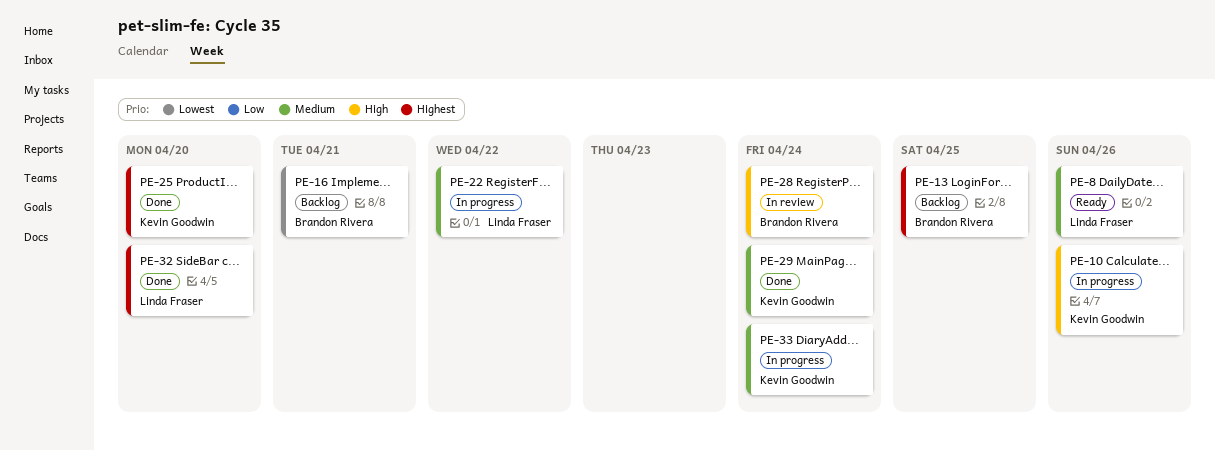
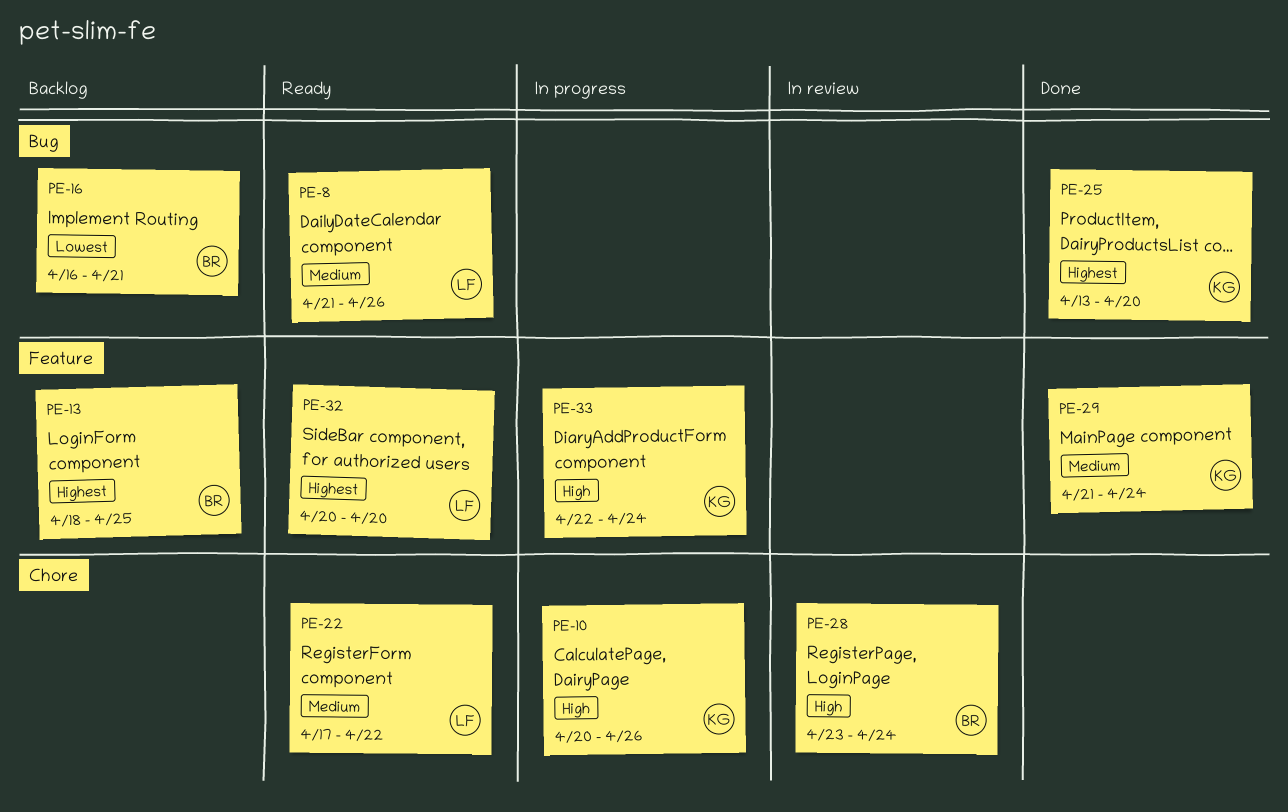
PE-22, status: In progress -> Ready
PE-32, status: Done -> Ready
PE-33, priority: Medium -> High

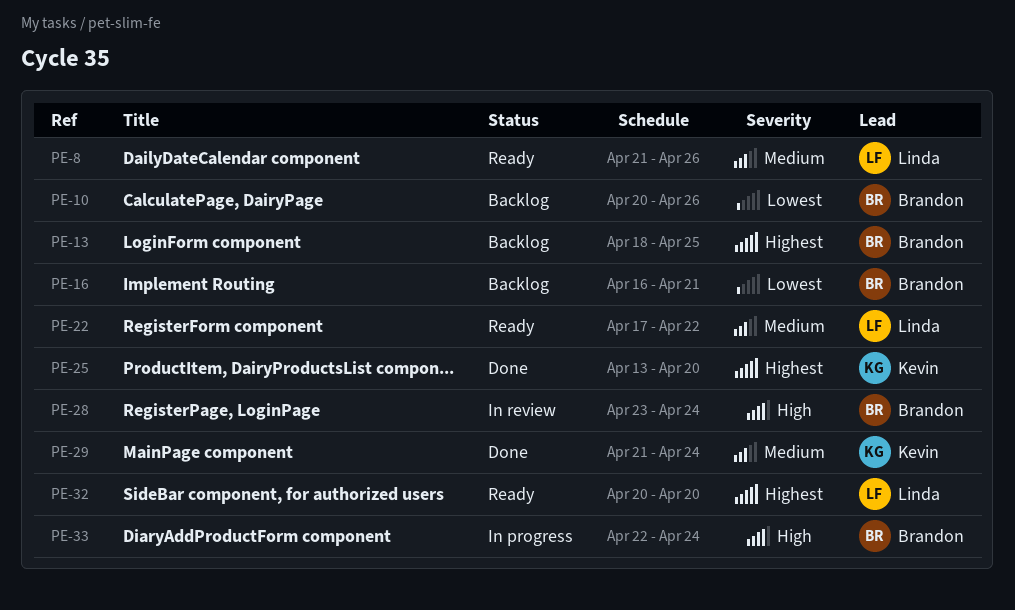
PE-10, status: In progress -> Backlog
PE-10, owner: Kevin -> Brandon
PE-10, priority: High -> Lowest
PE-33, owner: Kevin -> Brandon

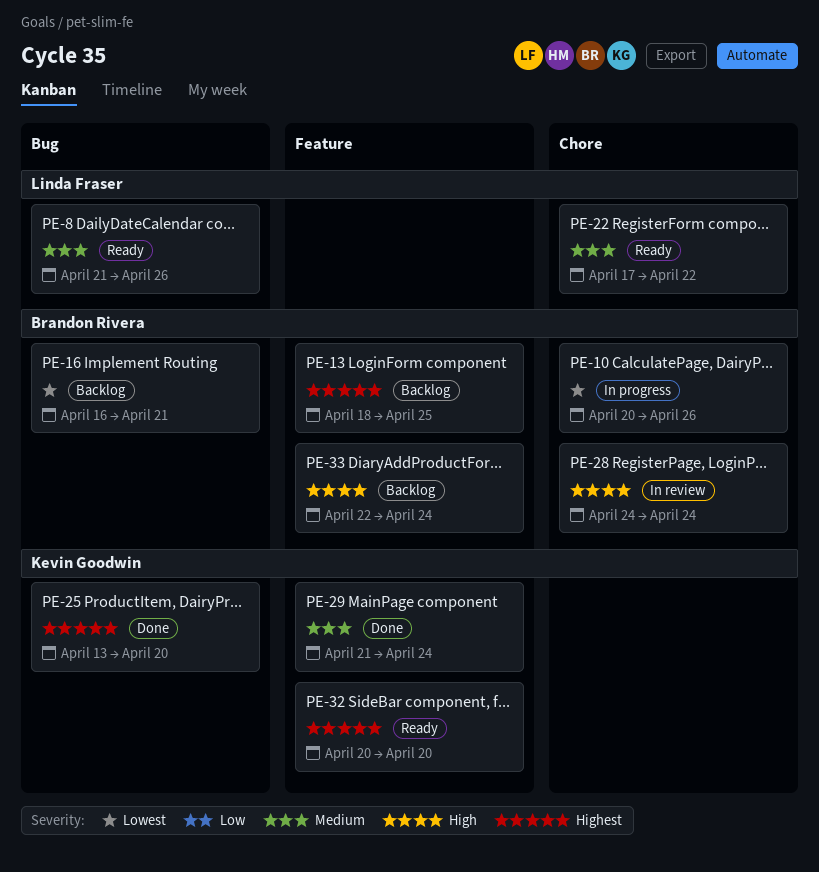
PE-10, status: Backlog -> In progress
PE-28, start: Apr 23 -> Apr 24
PE-32, owner: Linda Fraser -> Kevin Goodwin
PE-33, status: In progress -> Backlog

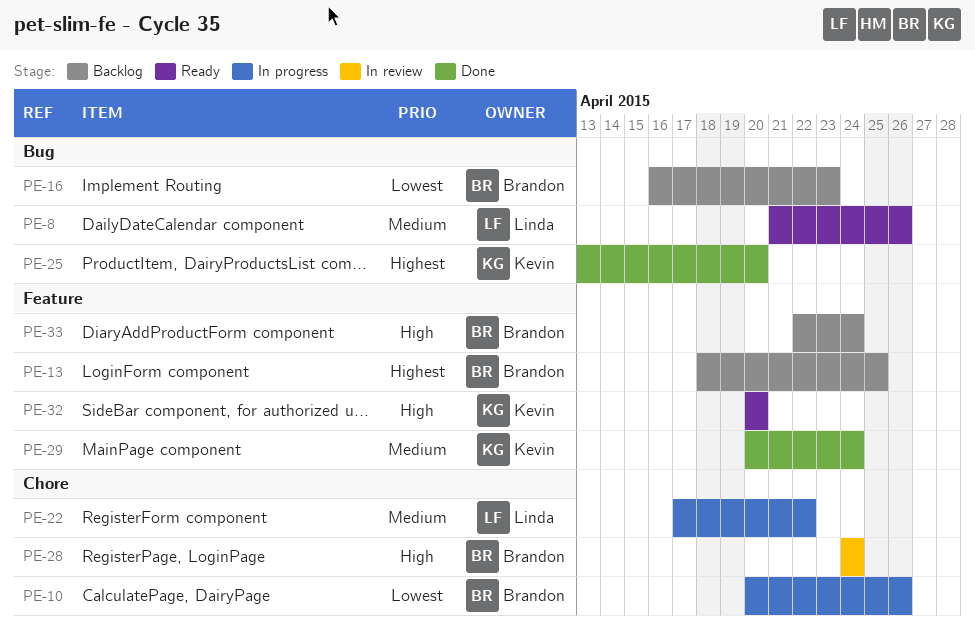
PE-16, due: Apr 21 -> Apr 23
PE-22, status: Ready -> In progress
PE-29, start: Apr 21 -> Apr 20
PE-32, priority: Highest -> High

